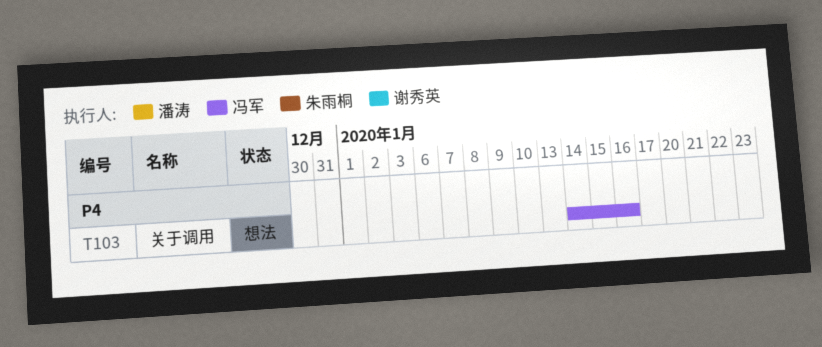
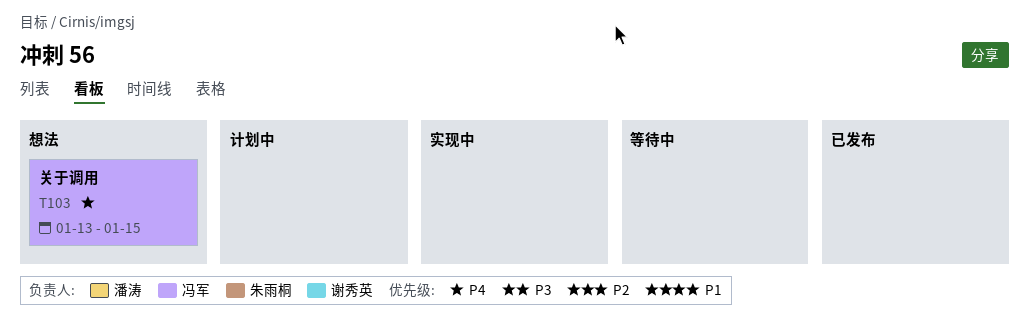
T103, start: Jan 14 -> Jan 13
T103, due: Jan 16 -> Jan 15

